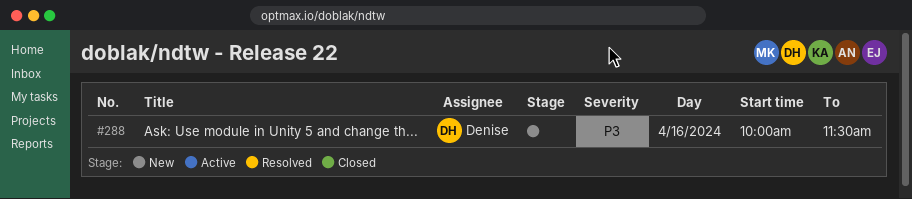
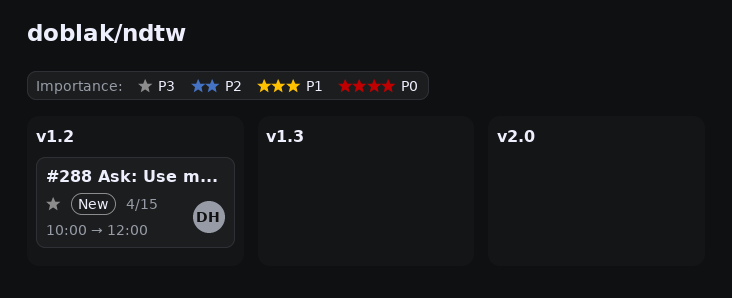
#288, day: Apr 16 -> Apr 15
#288, ends: 11:30 -> 12:00

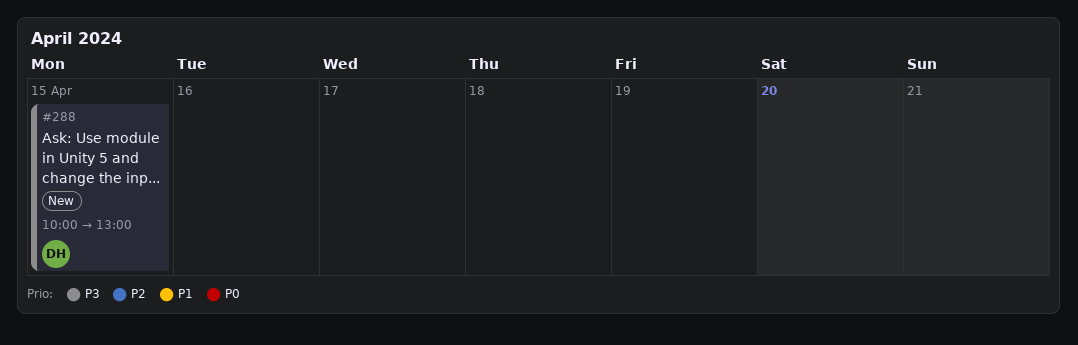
#288, ends: 12:00 -> 13:00

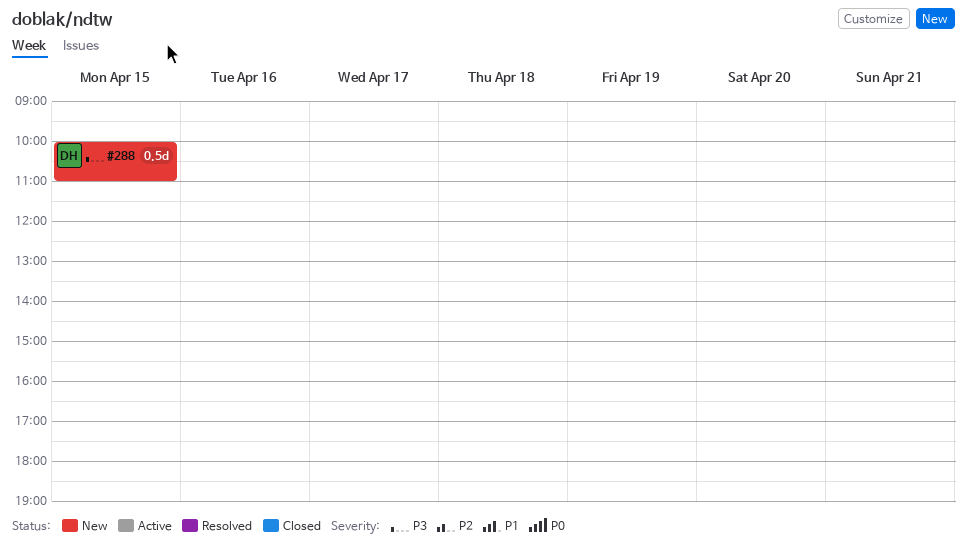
#288, ends: 13:00 -> 11:00

